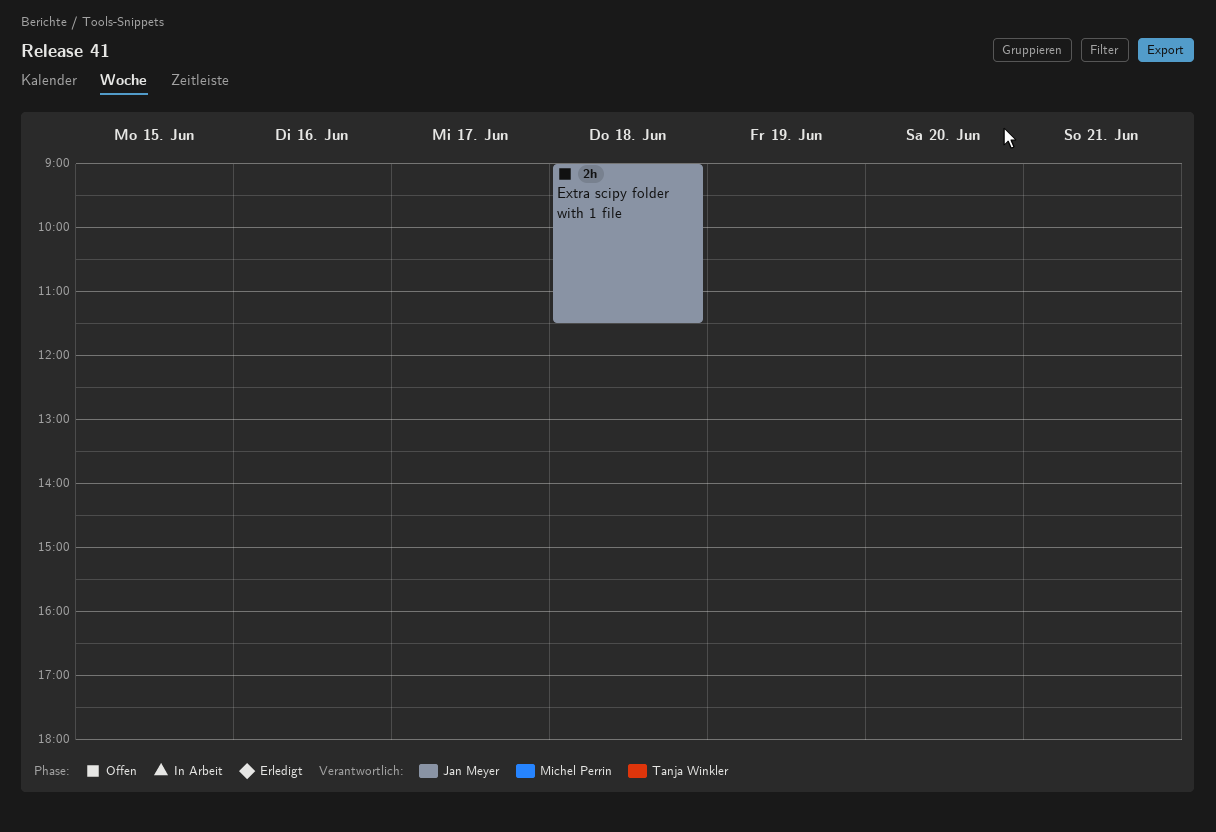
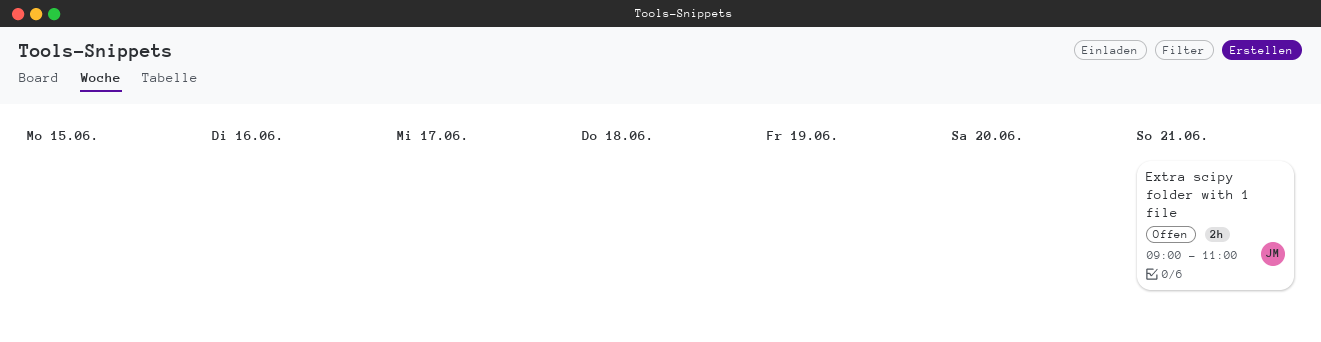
Extra scipy folder with 1 file, day: Jun 18 -> Jun 21
Extra scipy folder with 1 file, ends: 11:30 -> 11:00

